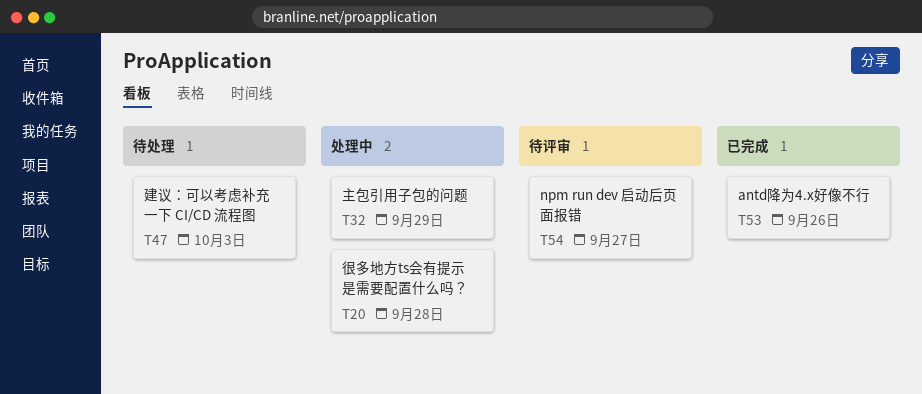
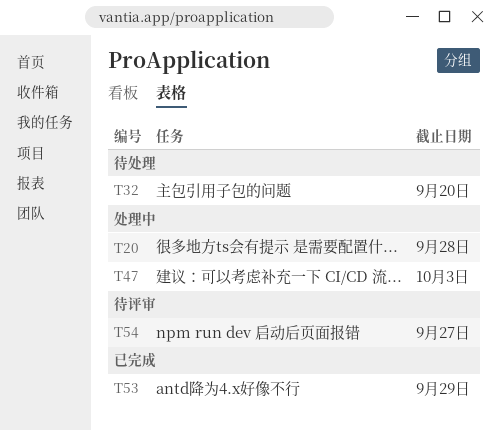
T32, status: 处理中 -> 待处理
T32, due: Sep 29 -> Sep 20
T47, status: 待处理 -> 处理中
T53, due: Sep 26 -> Sep 29

